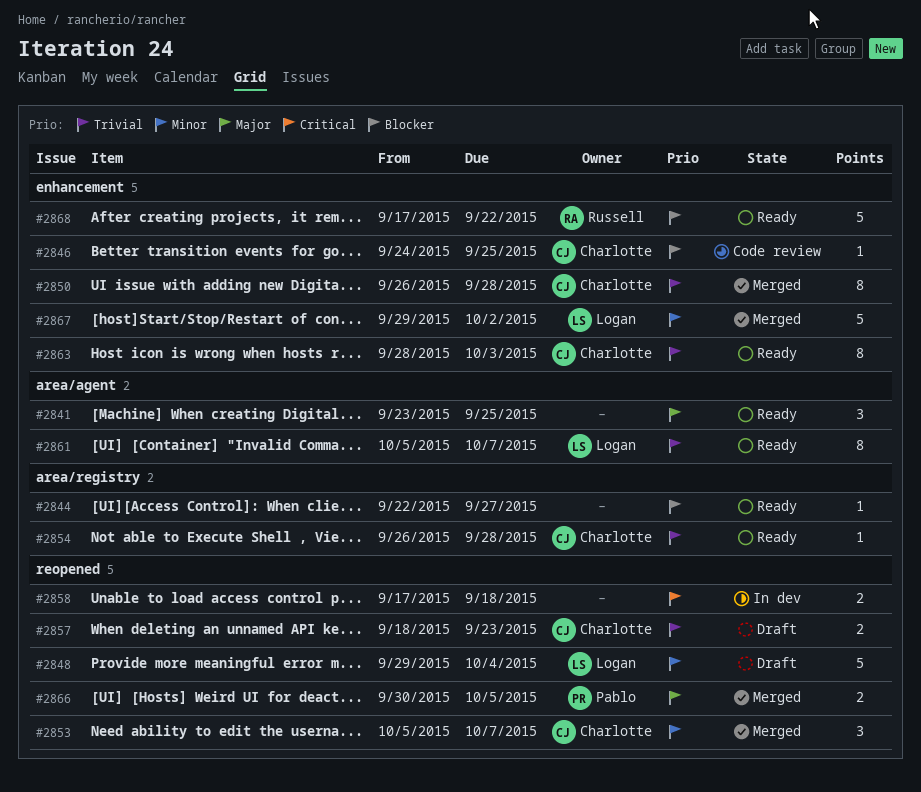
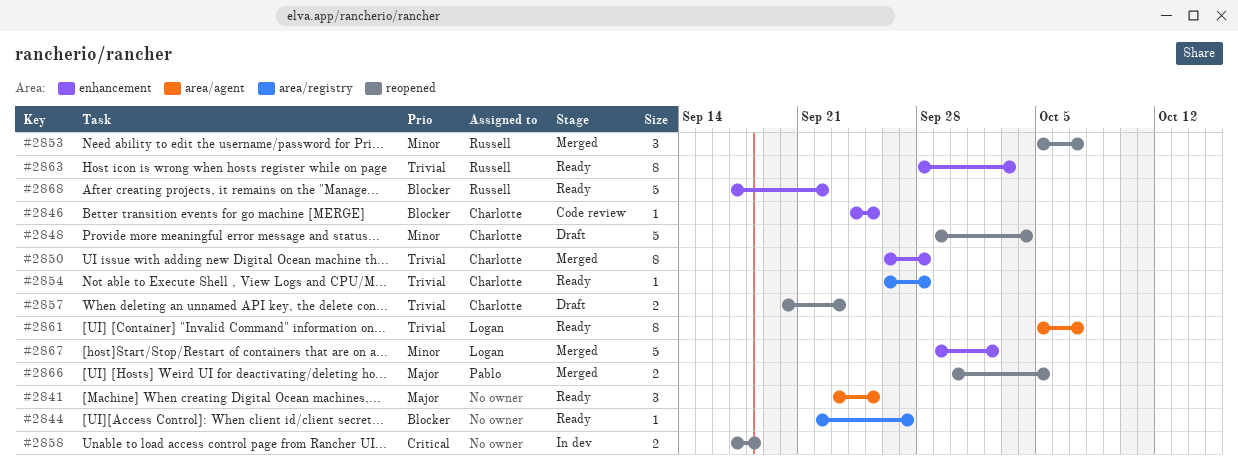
#2848, owner: Logan -> Charlotte
#2853, owner: Charlotte -> Russell
#2857, start: Sep 18 -> Sep 20
#2863, owner: Charlotte -> Russell

